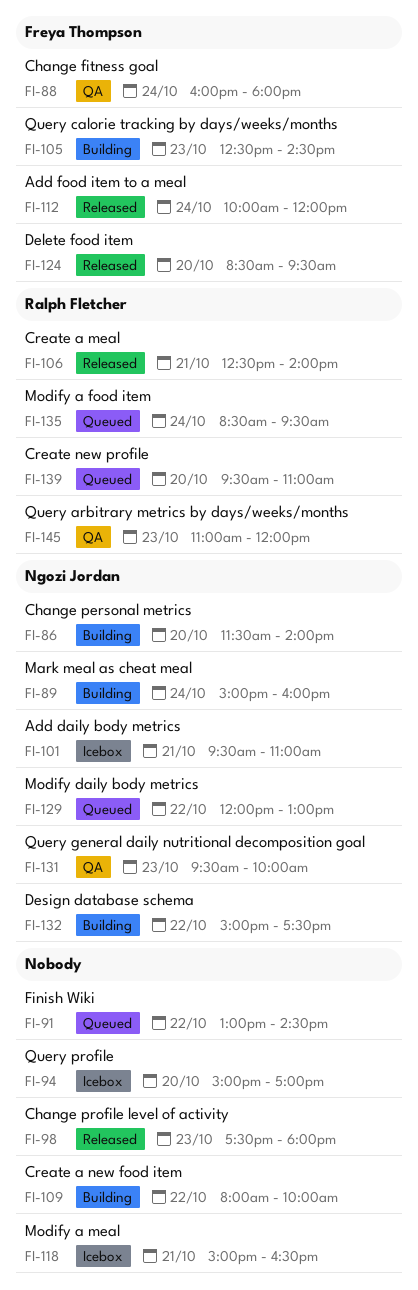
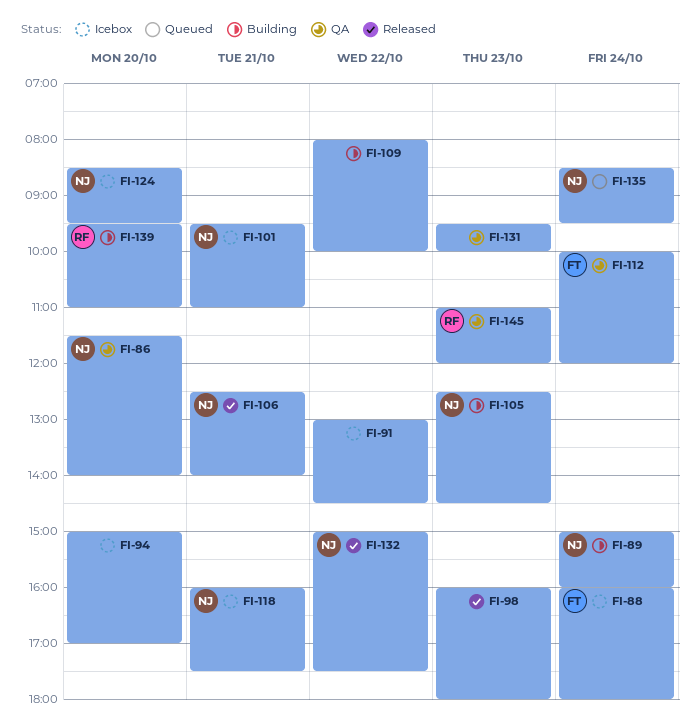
FI-86, status: Building -> QA
FI-88, status: QA -> Icebox
FI-91, status: Queued -> Icebox
FI-98, begins: 17:30 -> 16:00
FI-105, owner: Freya Thompson -> Ngozi Jordan
FI-106, owner: Ralph Fletcher -> Ngozi Jordan
FI-112, status: Released -> QA
FI-118, owner: none -> Ngozi Jordan
FI-118, begins: 15:00 -> 16:00
FI-118, ends: 16:30 -> 17:30
FI-124, status: Released -> Icebox
FI-124, owner: Freya Thompson -> Ngozi Jordan
FI-129: present -> none
FI-131, owner: Ngozi Jordan -> none
FI-132, status: Building -> Released
FI-135, owner: Ralph Fletcher -> Ngozi Jordan
FI-139, status: Queued -> Building

